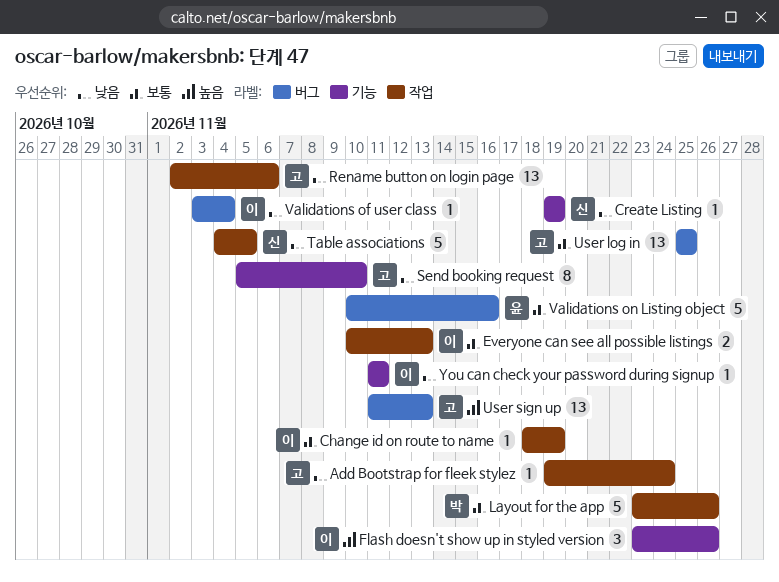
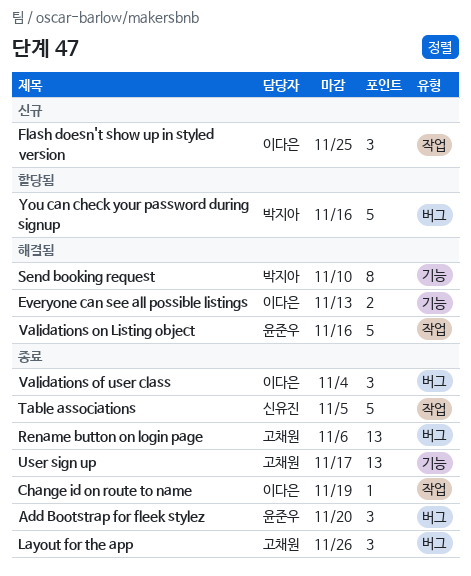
Add Bootstrap for fleek stylez, owner: 고채원 -> 윤준우
Add Bootstrap for fleek stylez, label: 작업 -> 버그
Add Bootstrap for fleek stylez, estimate: 1 -> 3
Add Bootstrap for fleek stylez, due: Nov 24 -> Nov 20
Create Listing: present -> none
Everyone can see all possible listings, label: 작업 -> 기능
Flash doesn't show up in styled version, label: 기능 -> 작업
Flash doesn't show up in styled version, due: Nov 26 -> Nov 25
Layout for the app, owner: 박지아 -> 고채원
Layout for the app, label: 작업 -> 버그
Layout for the app, estimate: 5 -> 3
Rename button on login page, label: 작업 -> 버그
Send booking request, owner: 고채원 -> 박지아
User log in: present -> none
User sign up, label: 버그 -> 기능
User sign up, due: Nov 13 -> Nov 17
Validations of user class, estimate: 1 -> 3
Validations on Listing object, label: 버그 -> 작업
You can check your password during signup, owner: 이다은 -> 박지아
You can check your password during signup, label: 기능 -> 버그
You can check your password during signup, estimate: 1 -> 5
You can check your password during signup, due: Nov 11 -> Nov 16

